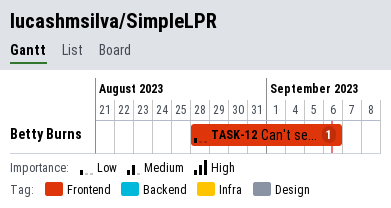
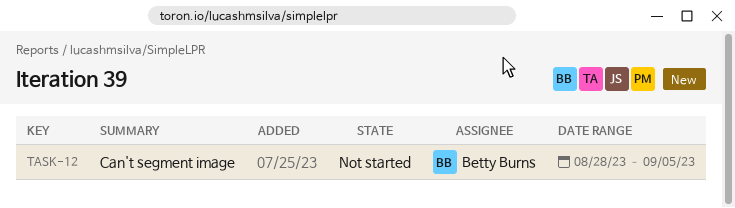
TASK-12, due: Sep 6 -> Sep 5

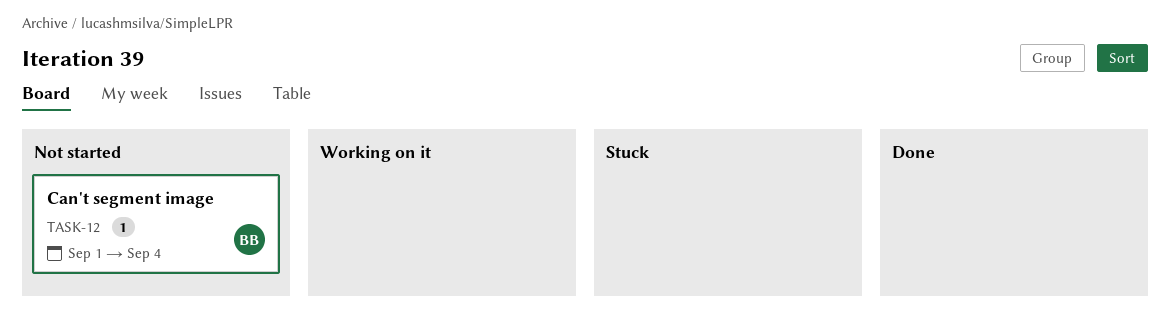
TASK-12, start: Aug 28 -> Sep 1
TASK-12, due: Sep 5 -> Sep 4

